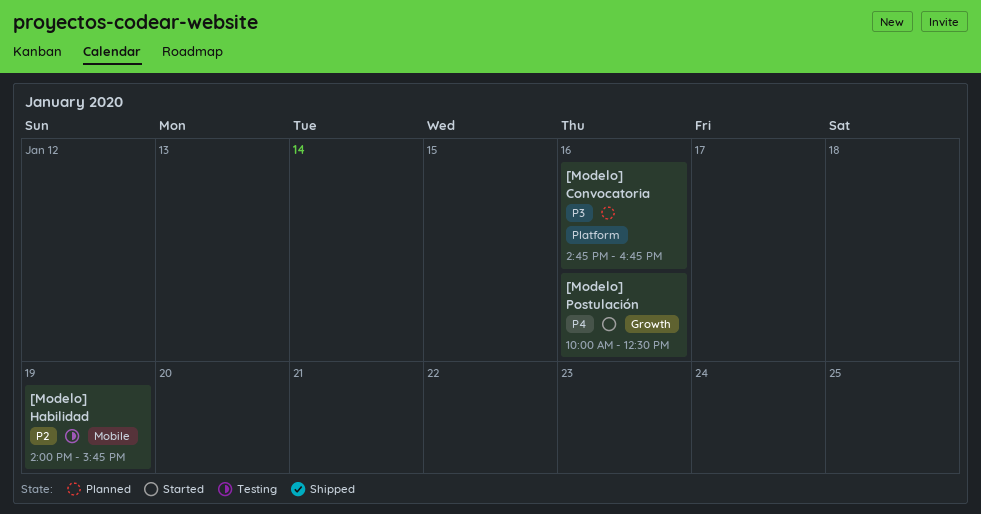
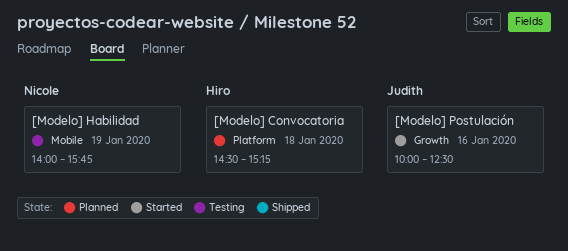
[Modelo] Convocatoria, day: Jan 16 -> Jan 18
[Modelo] Convocatoria, begins: 14:45 -> 14:30
[Modelo] Convocatoria, ends: 16:45 -> 15:15

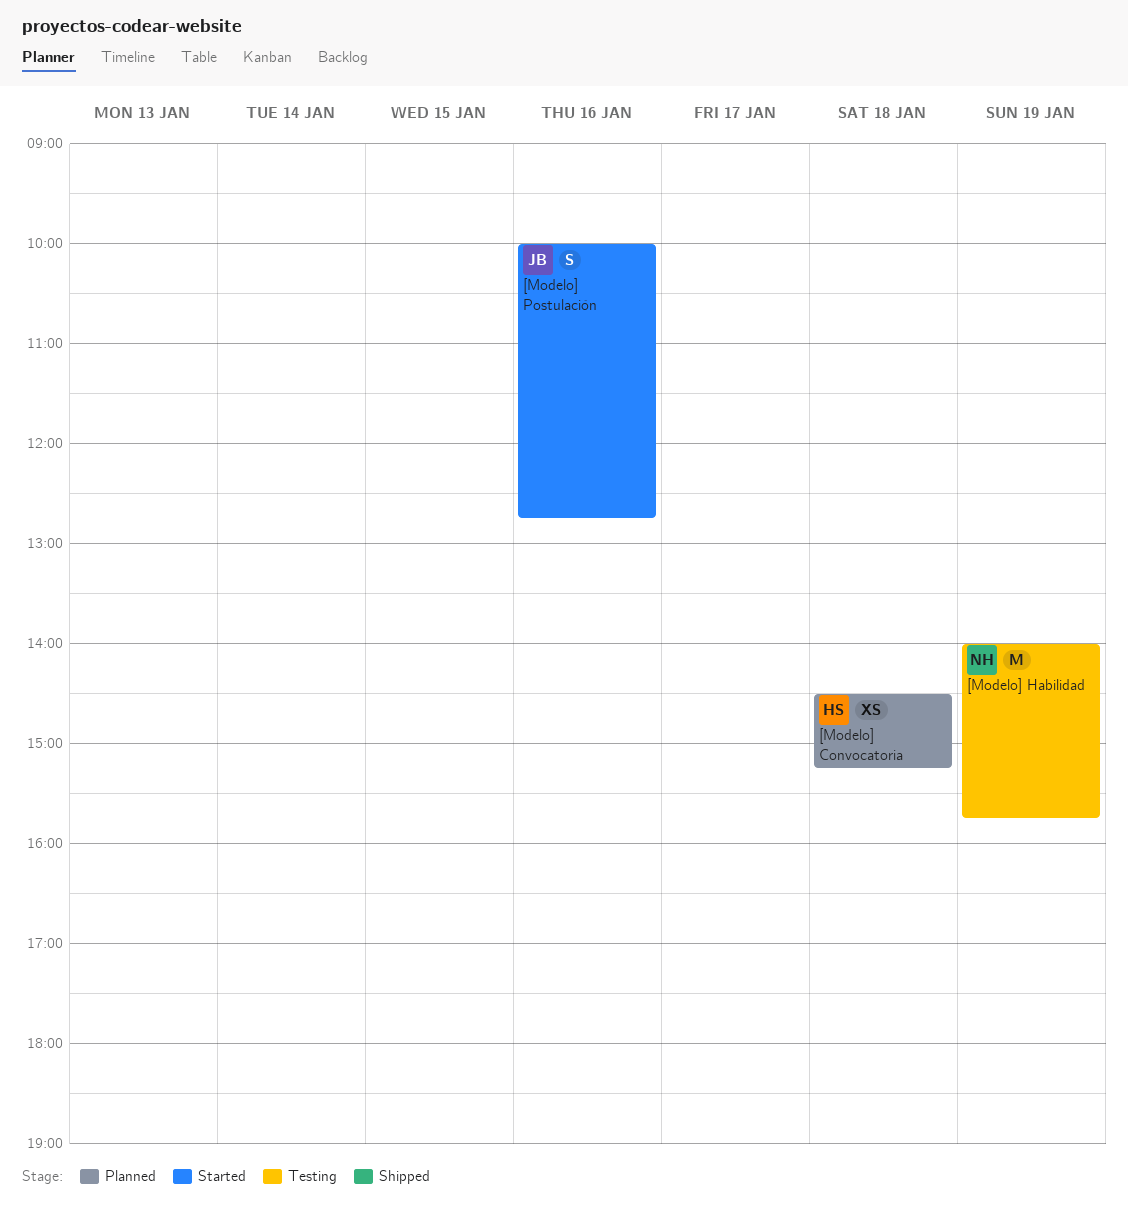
[Modelo] Postulación, ends: 12:30 -> 12:45

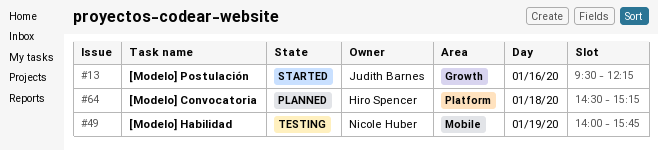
[Modelo] Postulación, begins: 10:00 -> 09:30
[Modelo] Postulación, ends: 12:45 -> 12:15

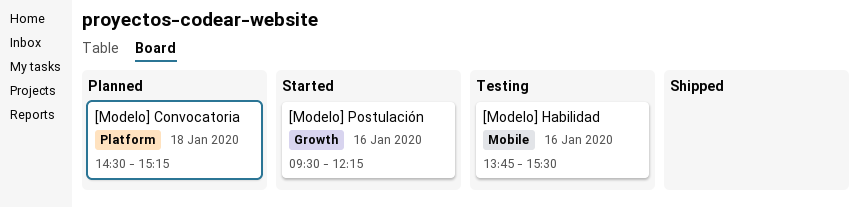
[Modelo] Habilidad, day: Jan 19 -> Jan 16
[Modelo] Habilidad, begins: 14:00 -> 13:45
[Modelo] Habilidad, ends: 15:45 -> 15:30

